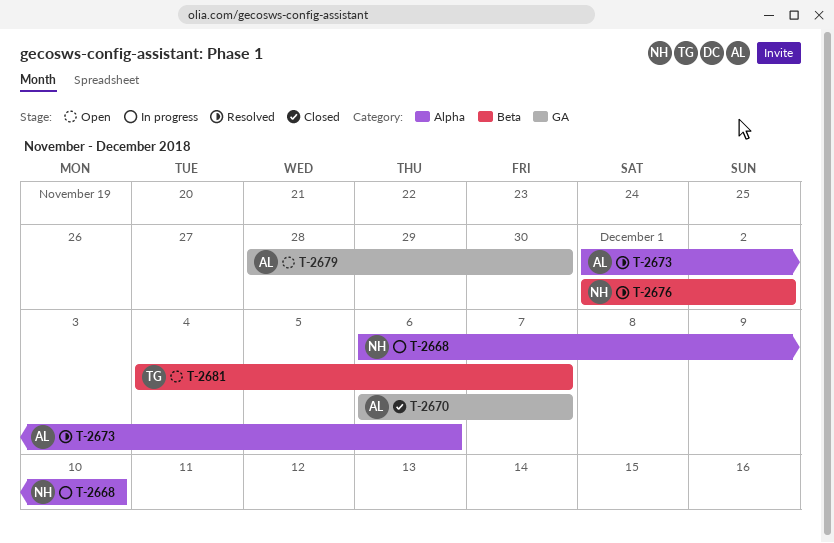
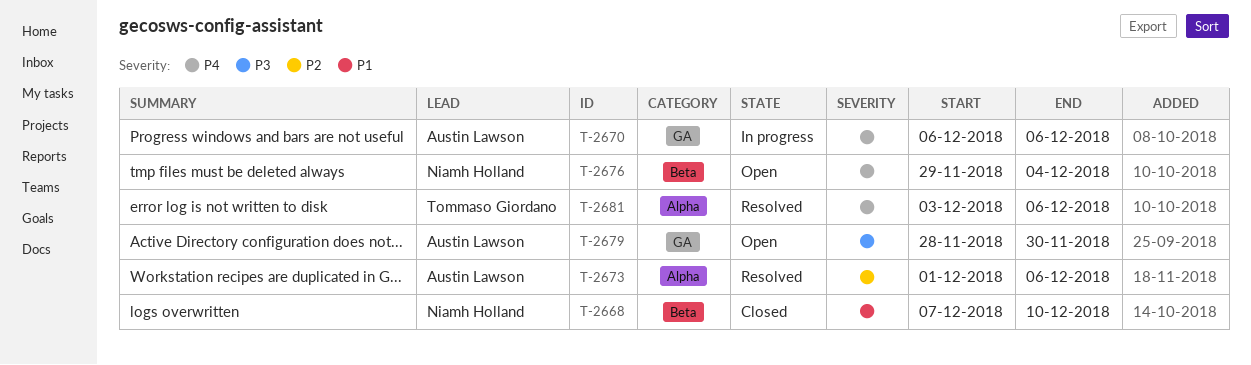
T-2668, status: In progress -> Closed
T-2668, label: Alpha -> Beta
T-2668, start: Dec 6 -> Dec 7
T-2670, status: Closed -> In progress
T-2670, due: Dec 7 -> Dec 6
T-2676, status: Resolved -> Open
T-2676, start: Dec 1 -> Nov 29
T-2676, due: Dec 2 -> Dec 4
T-2681, status: Open -> Resolved
T-2681, label: Beta -> Alpha
T-2681, start: Dec 4 -> Dec 3
T-2681, due: Dec 7 -> Dec 6

